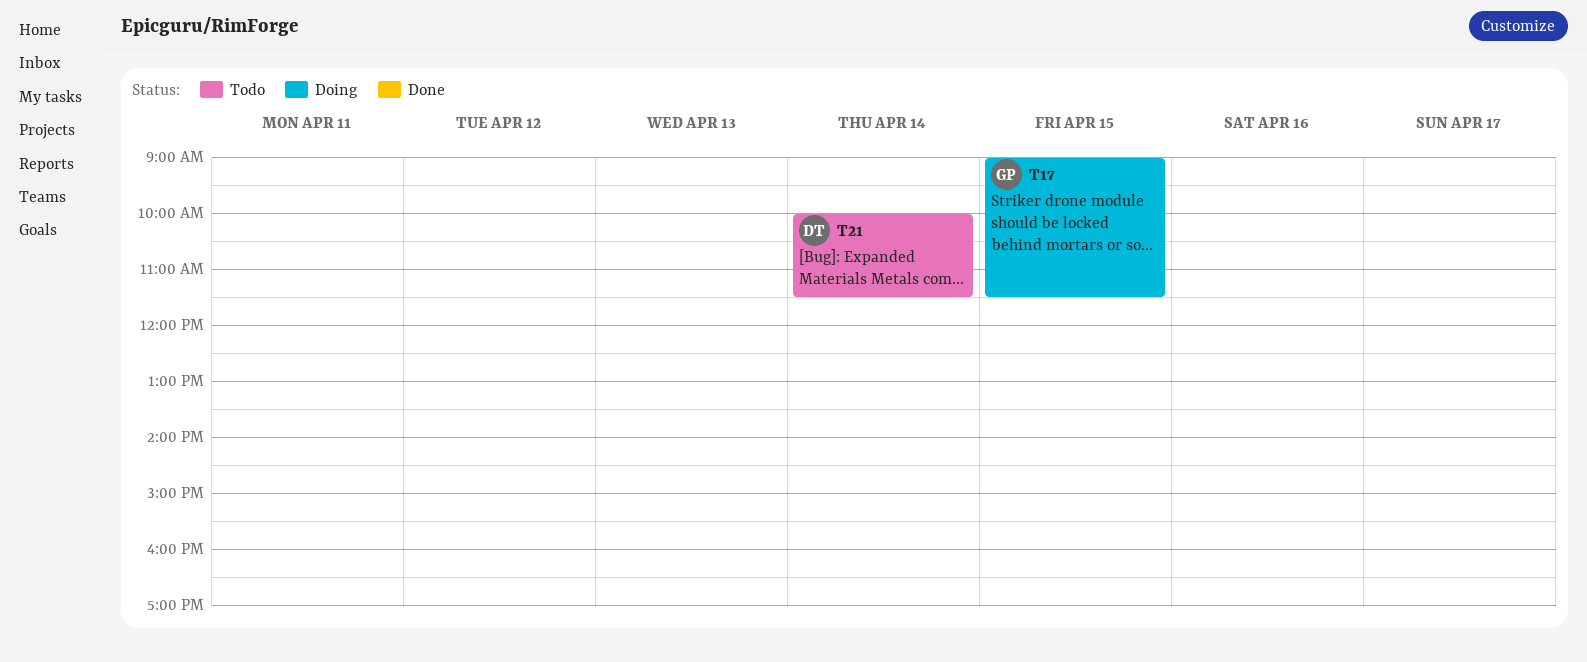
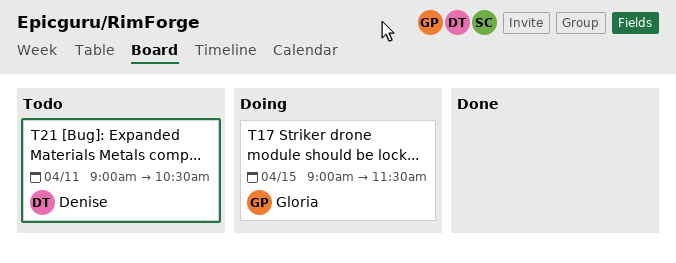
T21, day: Apr 14 -> Apr 11
T21, begins: 10:00 -> 09:00
T21, ends: 11:30 -> 10:30

